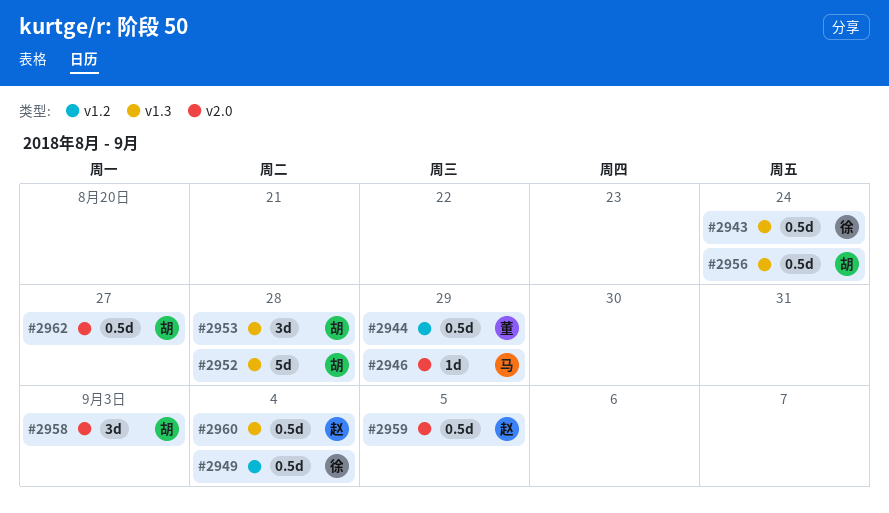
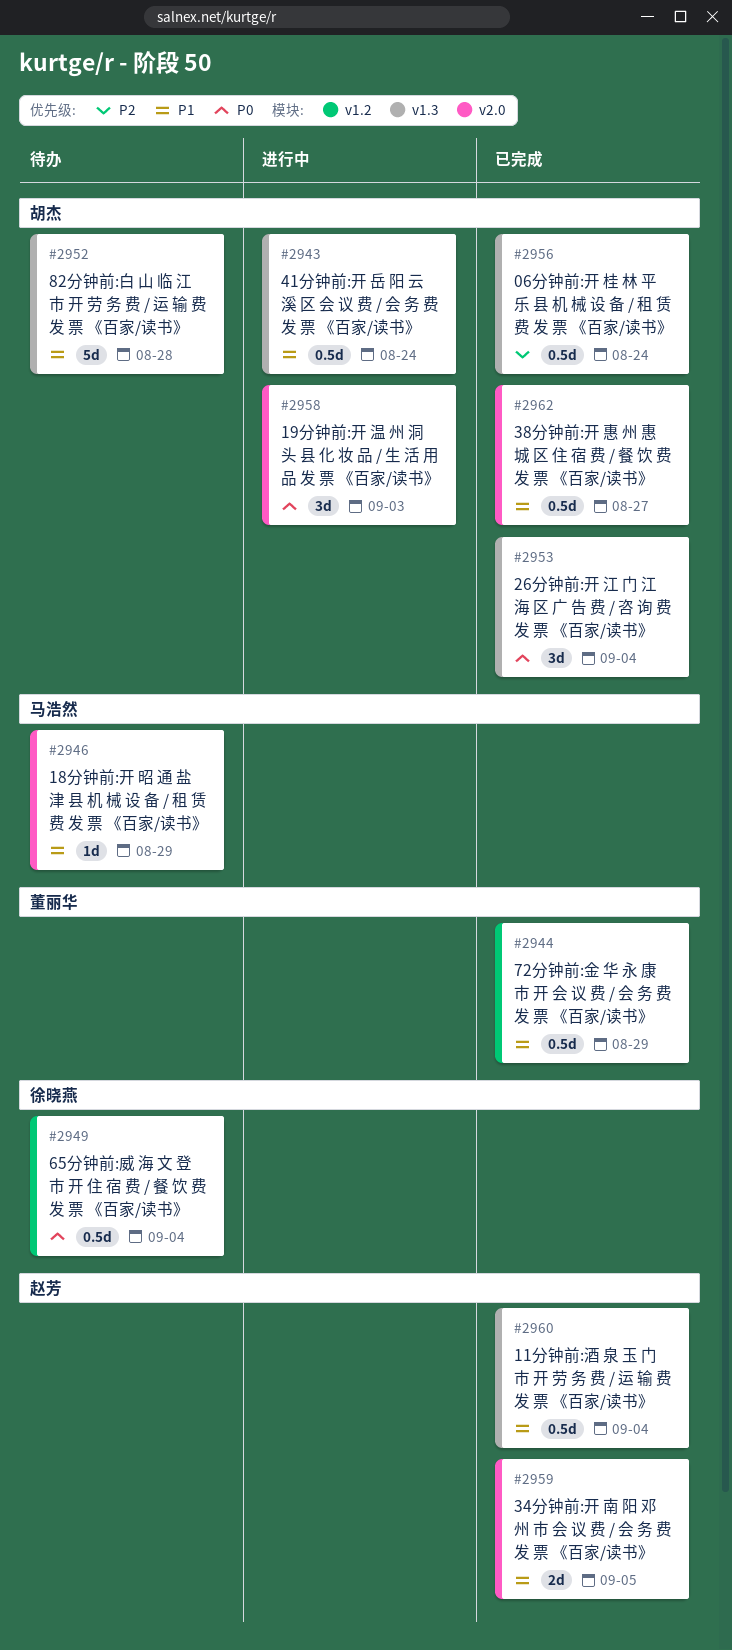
#2943, owner: 徐晓燕 -> 胡杰
#2953, due: Aug 28 -> Sep 4
#2959, estimate: 0.5d -> 2d

